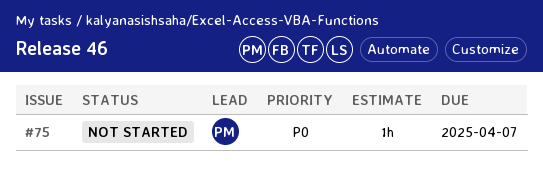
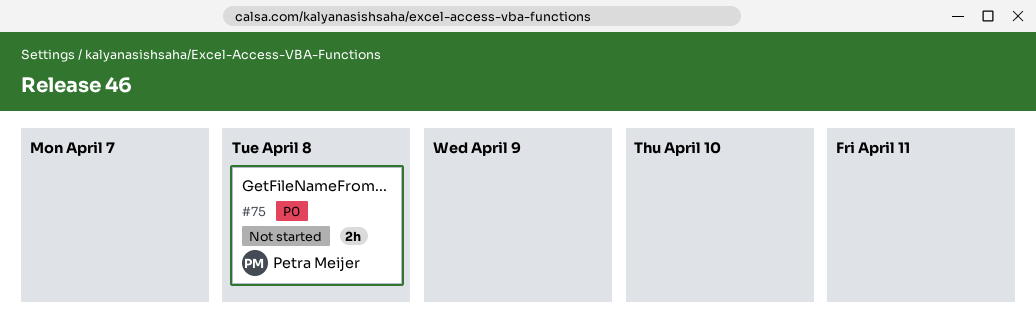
#75, estimate: 1h -> 2h
#75, due: Apr 7 -> Apr 8

